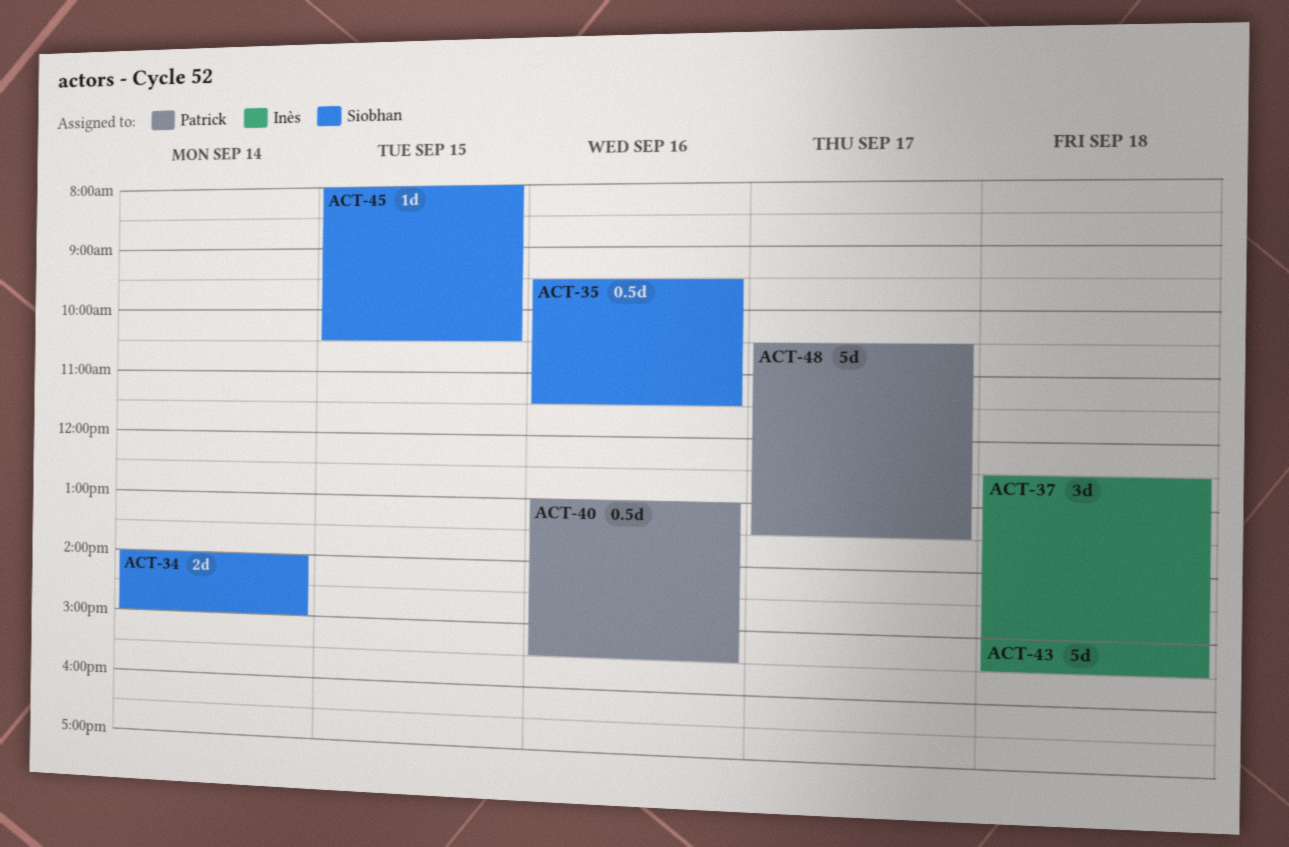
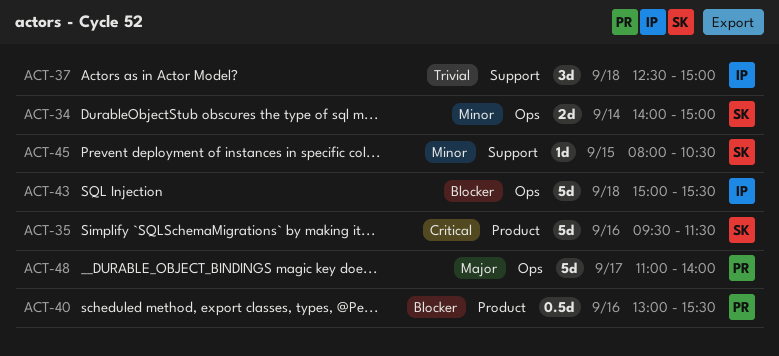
ACT-35, estimate: 0.5d -> 5d
ACT-48, begins: 10:30 -> 11:00
ACT-48, ends: 13:30 -> 14:00

